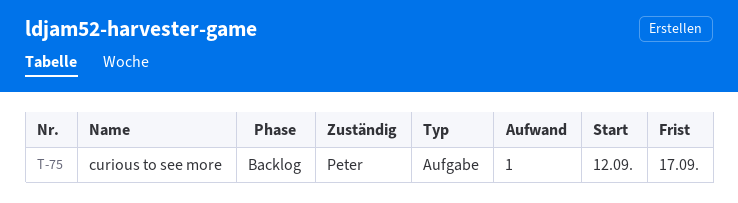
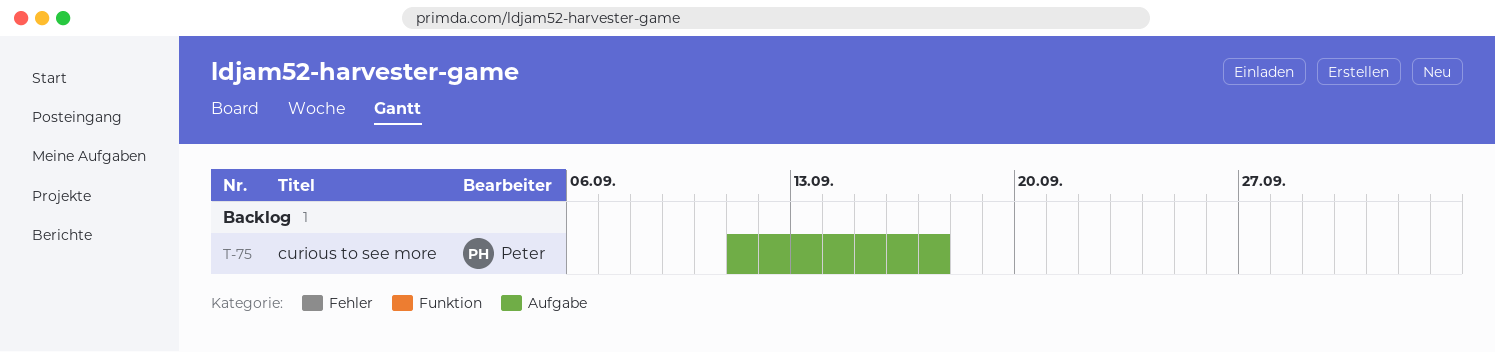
T-75, start: Sep 12 -> Sep 11

